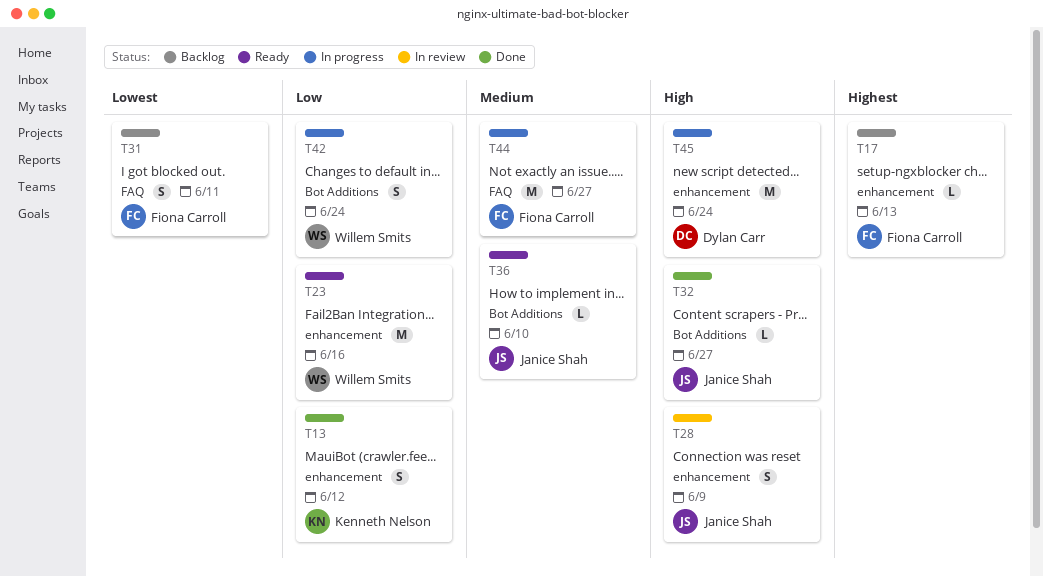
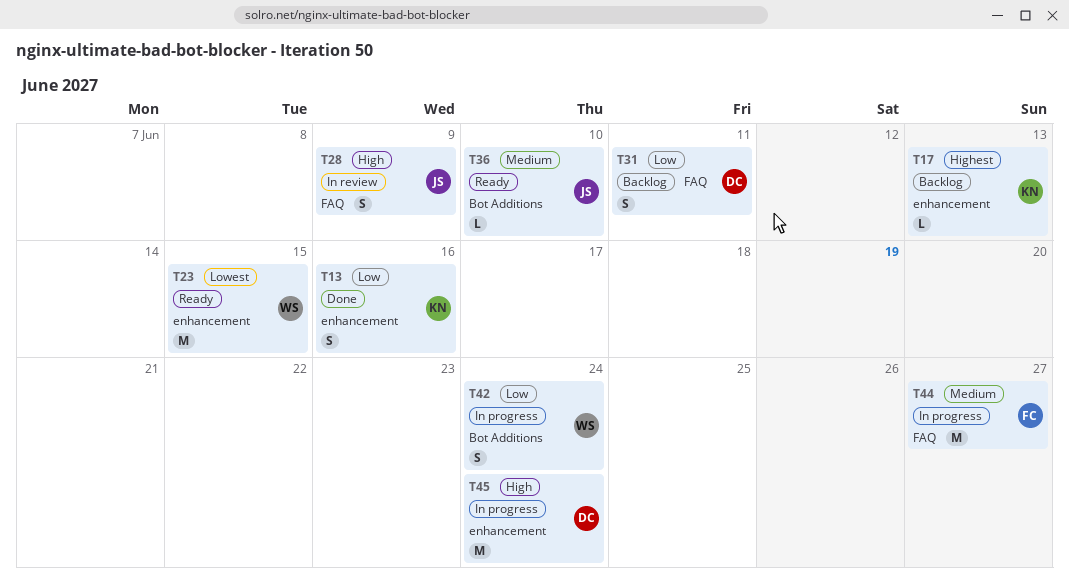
T13, due: Jun 12 -> Jun 16
T17, owner: Fiona Carroll -> Kenneth Nelson
T23, priority: Low -> Lowest
T23, due: Jun 16 -> Jun 15
T28, label: enhancement -> FAQ
T31, owner: Fiona Carroll -> Dylan Carr
T31, priority: Lowest -> Low
T32: present -> none

